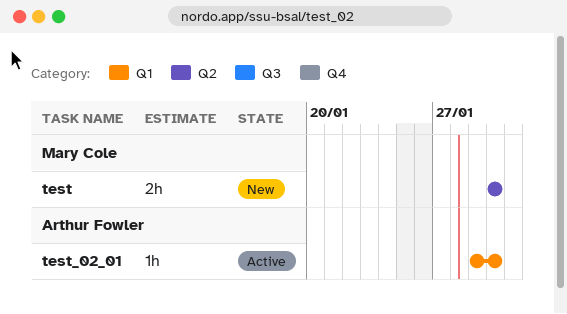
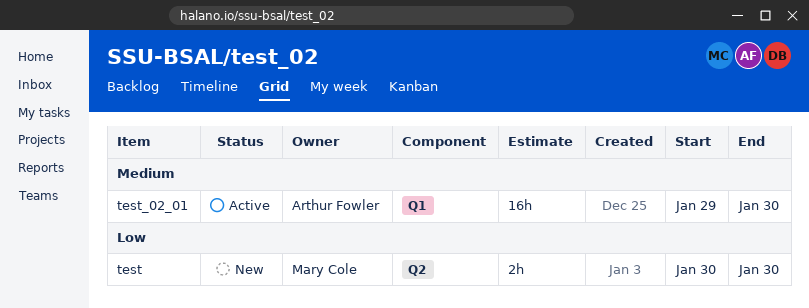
test_02_01, estimate: 1h -> 16h

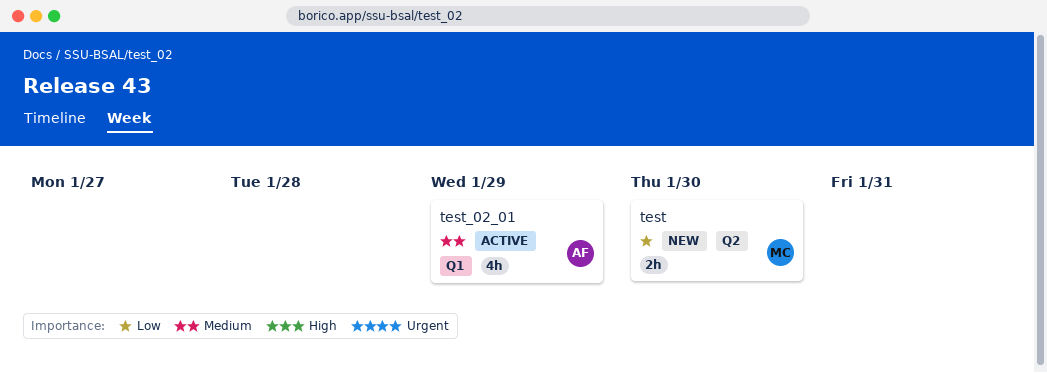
test_02_01, estimate: 16h -> 4h
test_02_01, due: Jan 30 -> Jan 29

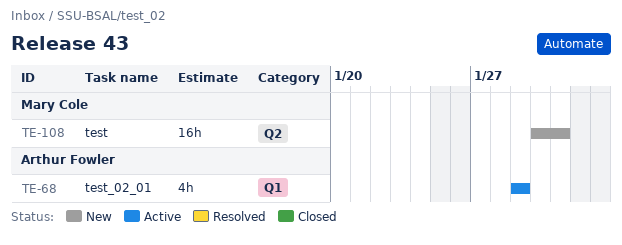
test, estimate: 2h -> 16h
test, due: Jan 30 -> Jan 31

